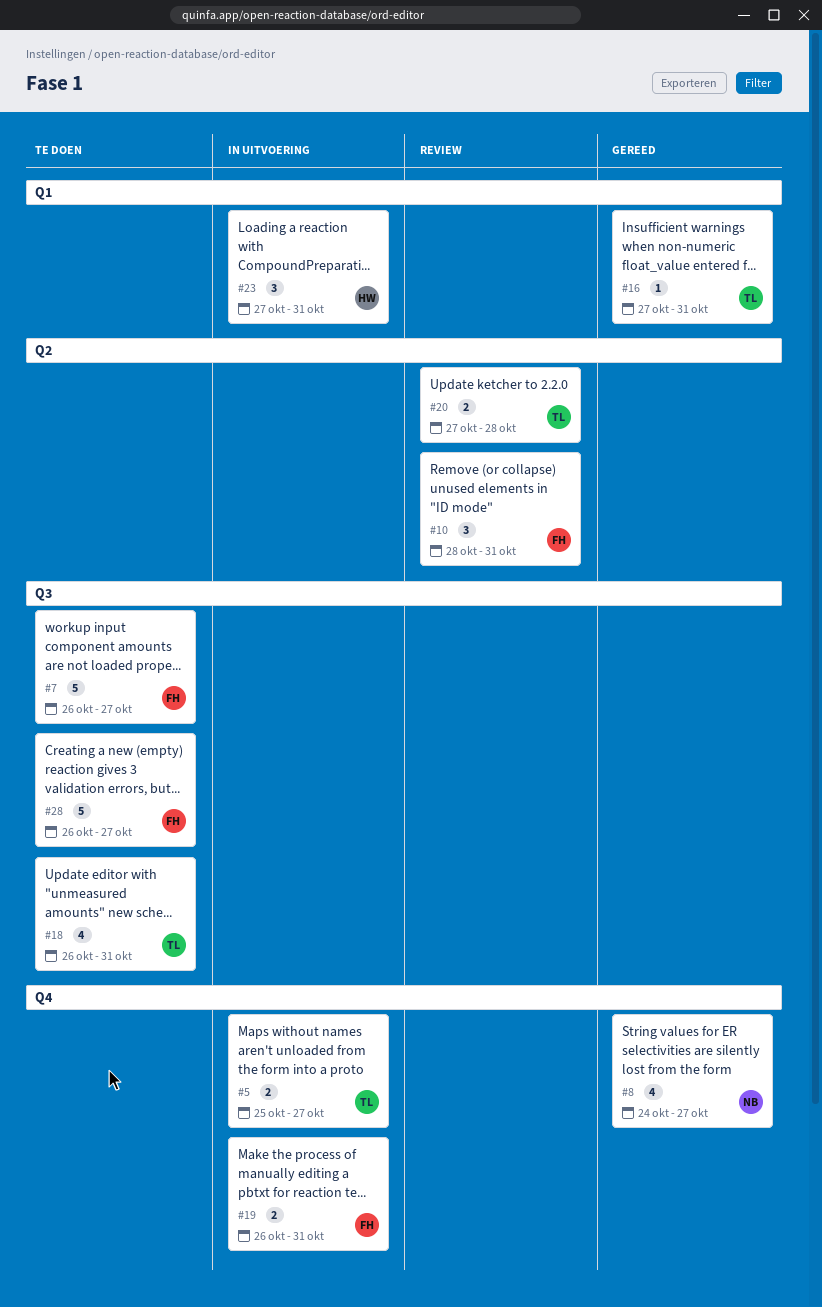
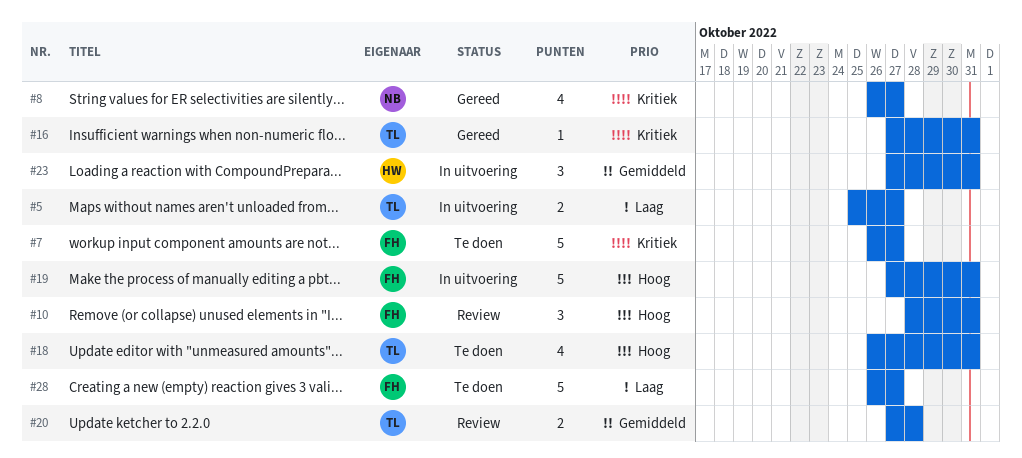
#8, start: Oct 24 -> Oct 26
#19, estimate: 2 -> 5
#19, start: Oct 26 -> Oct 27

